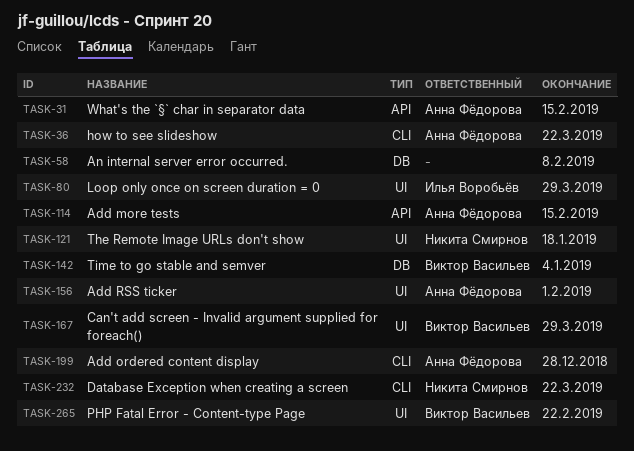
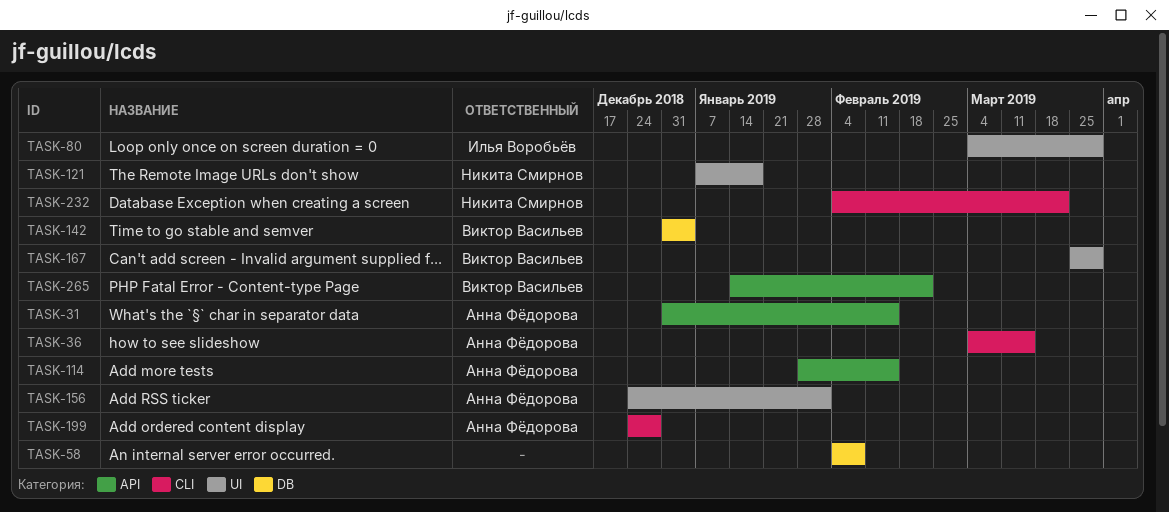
TASK-36, due: Mar 22 -> Mar 15
TASK-265, label: UI -> API

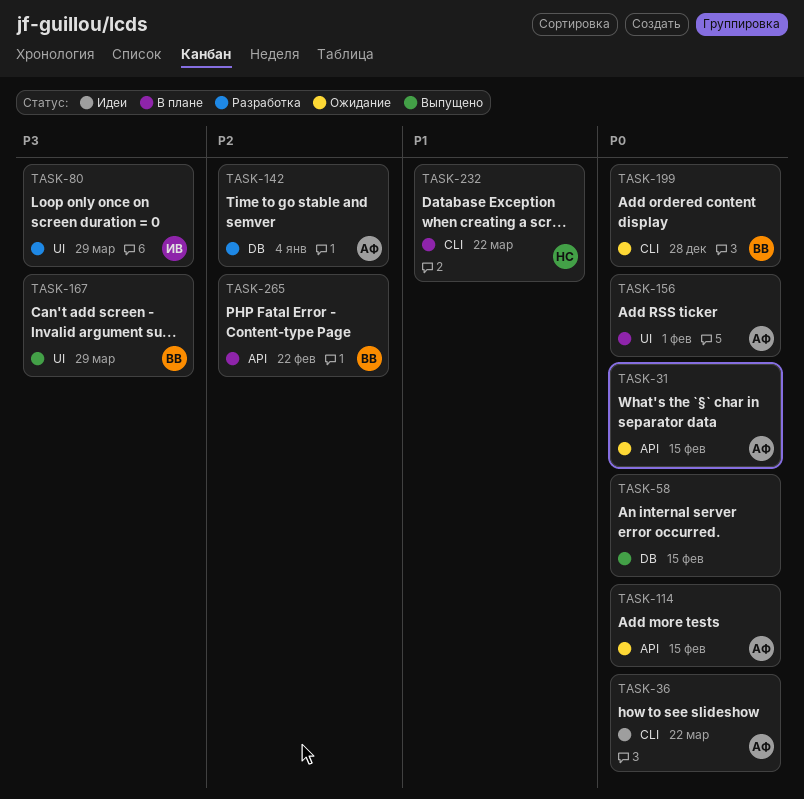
TASK-36, due: Mar 15 -> Mar 22
TASK-58, due: Feb 8 -> Feb 15
TASK-121: present -> none
TASK-142, owner: Виктор Васильев -> Анна Фёдорова
TASK-199, owner: Анна Фёдорова -> Виктор Васильев

